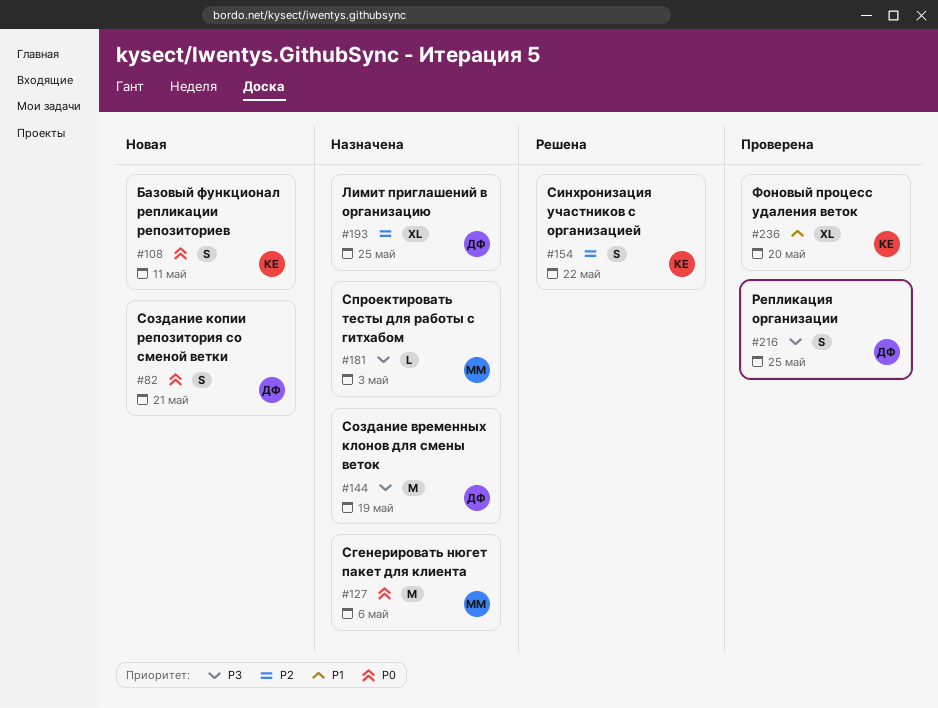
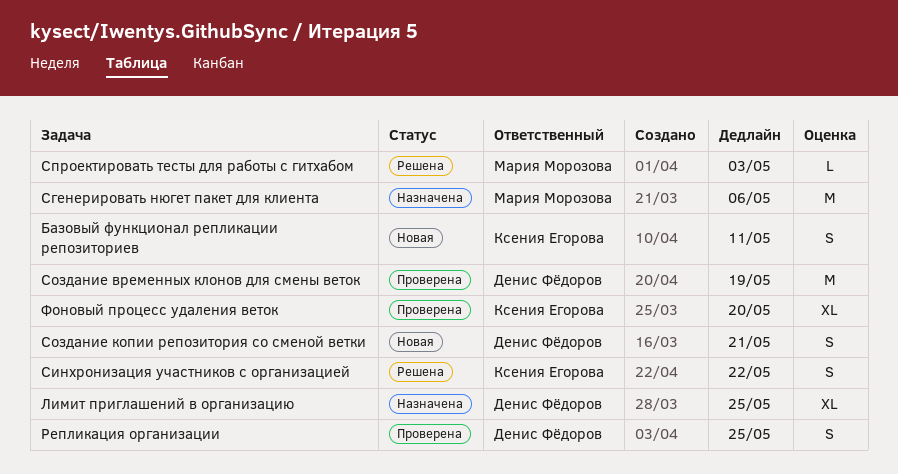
Создание временных клонов для смены веток, status: Назначена -> Проверена
Спроектировать тесты для работы с гитхабом, status: Назначена -> Решена

